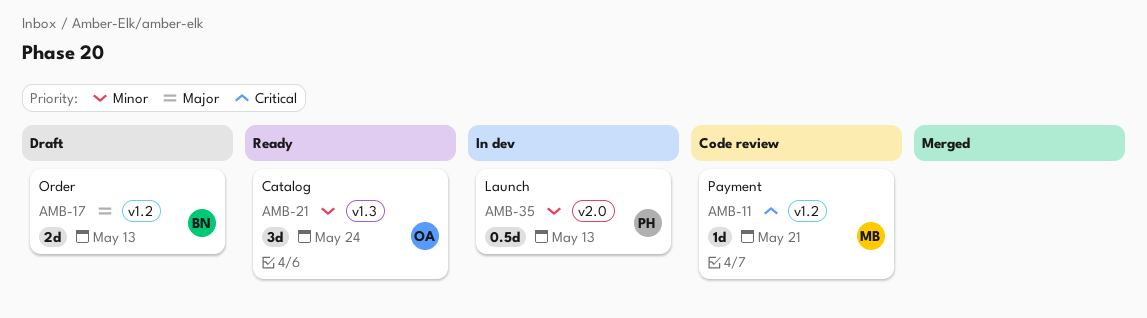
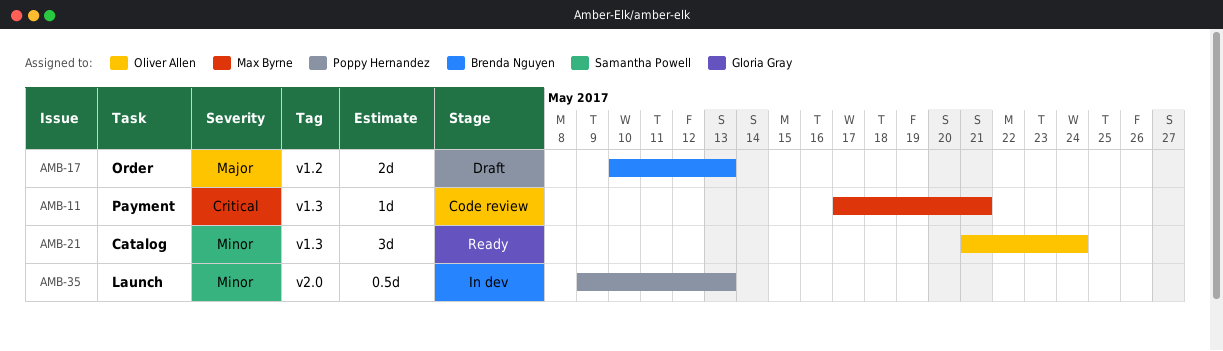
AMB-11, label: v1.2 -> v1.3

